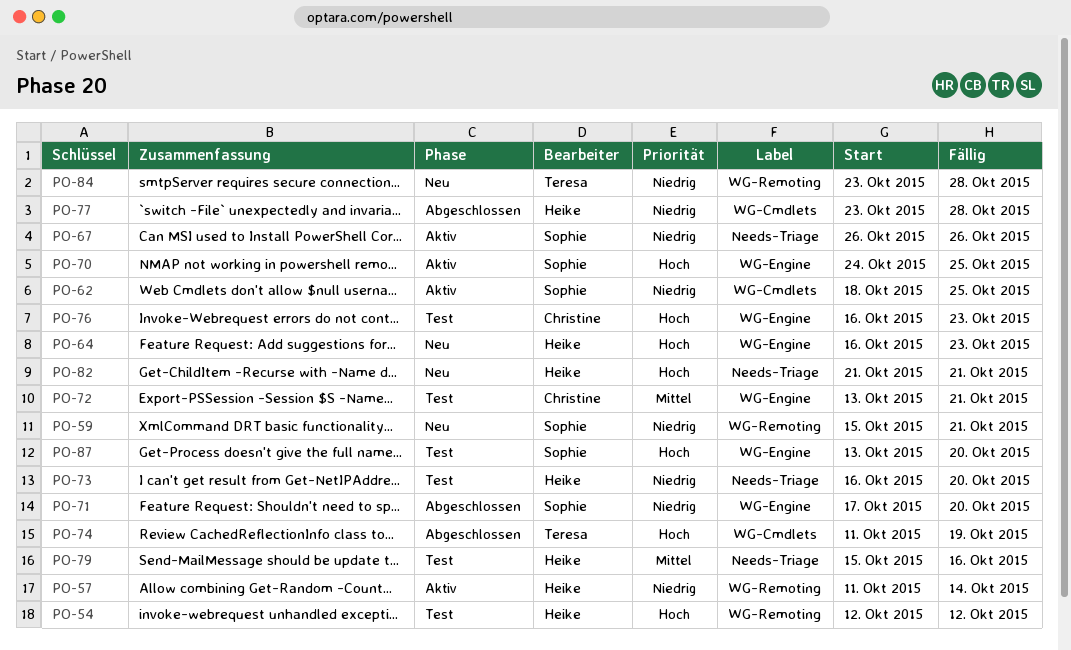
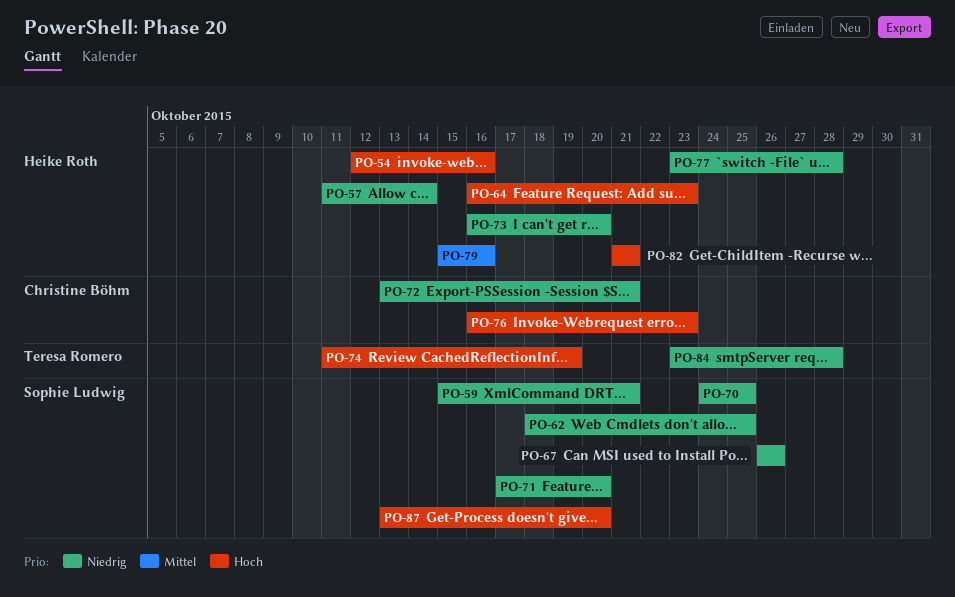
PO-54, due: Oct 12 -> Oct 16
PO-70, priority: Hoch -> Niedrig
PO-72, priority: Mittel -> Niedrig

